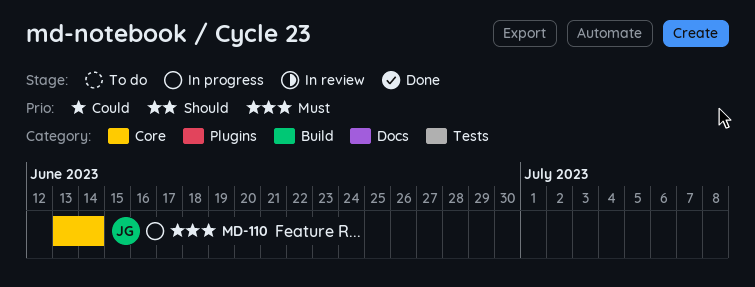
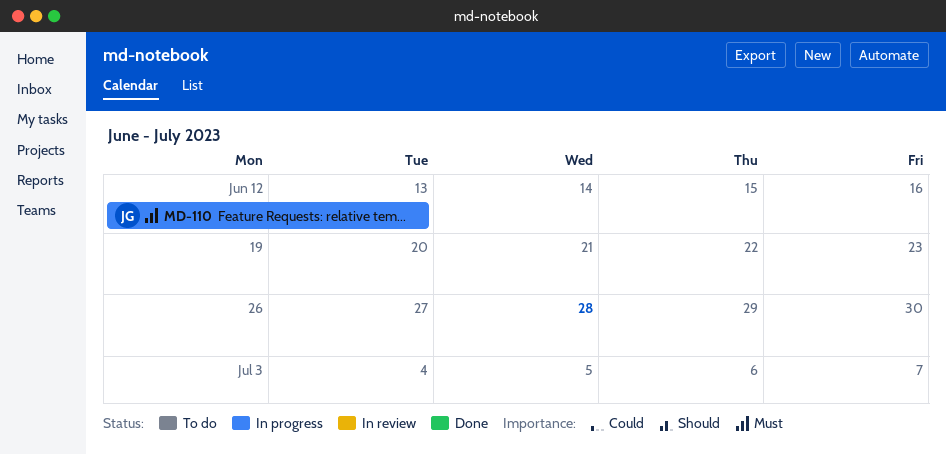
MD-110, start: Jun 13 -> Jun 12
MD-110, due: Jun 14 -> Jun 13

